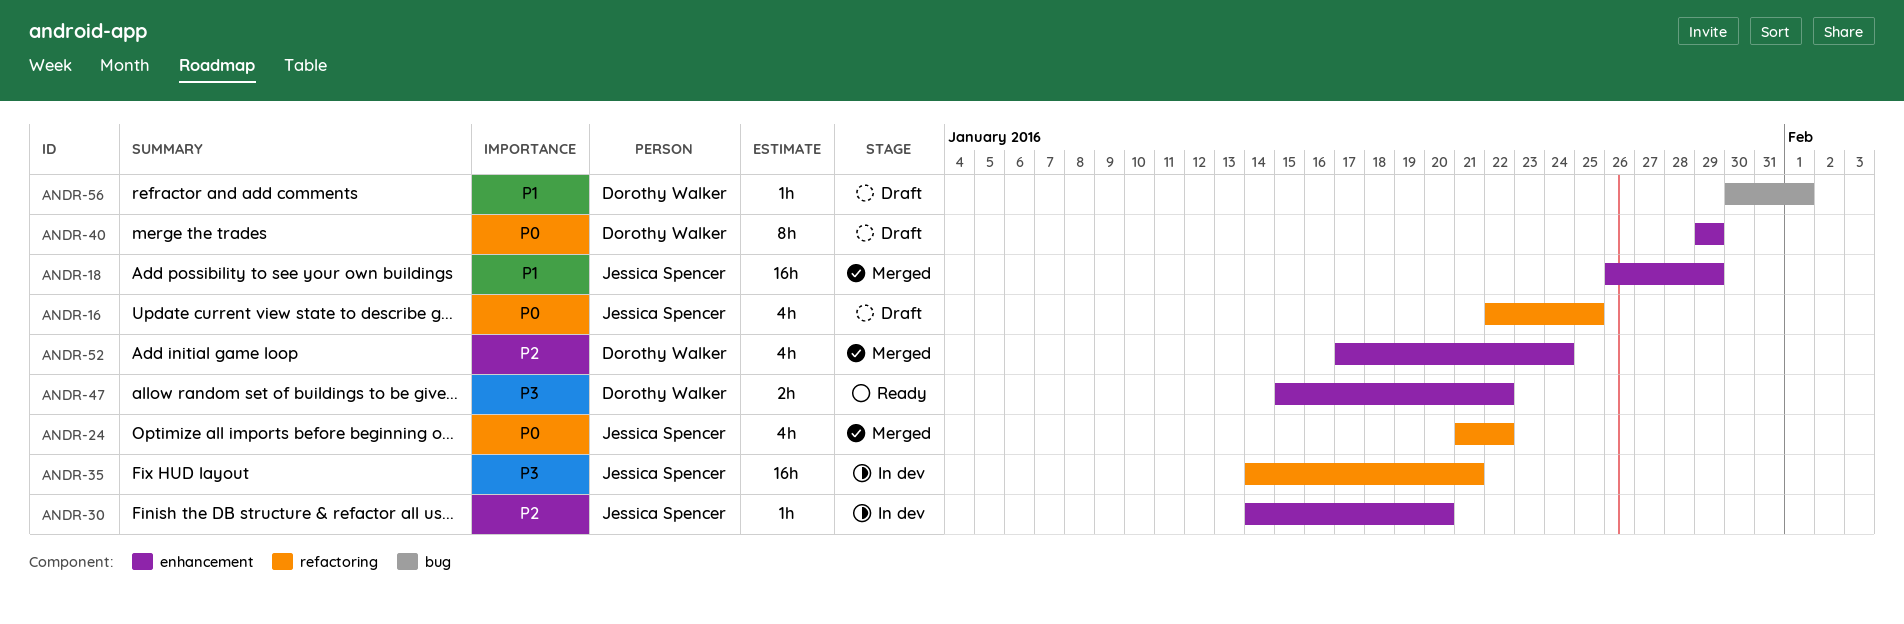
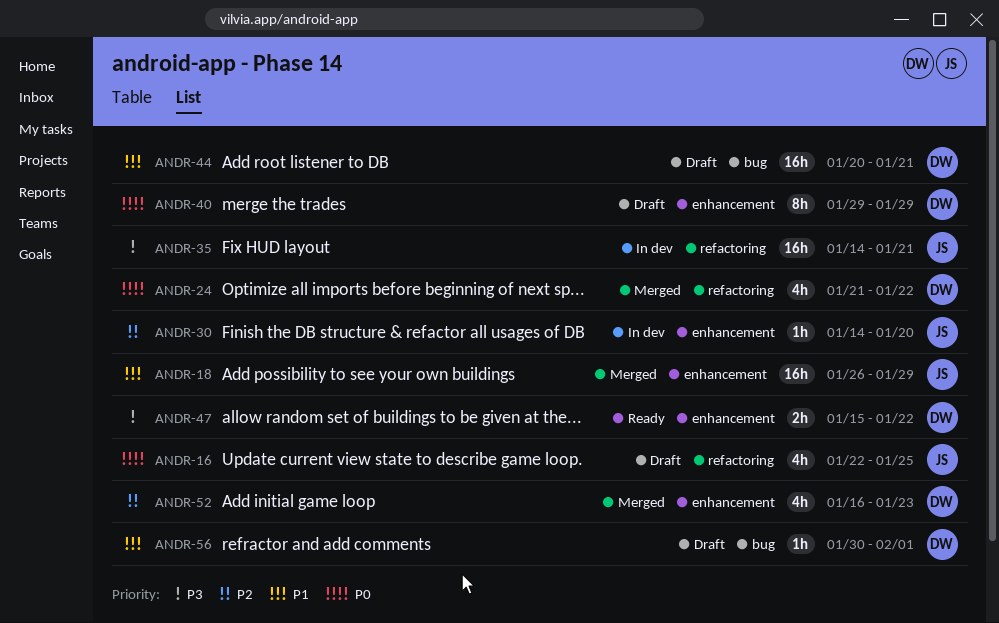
ANDR-24, owner: Jessica Spencer -> Dorothy Walker
ANDR-44: none -> present
ANDR-52, start: Jan 17 -> Jan 16
ANDR-52, due: Jan 24 -> Jan 23

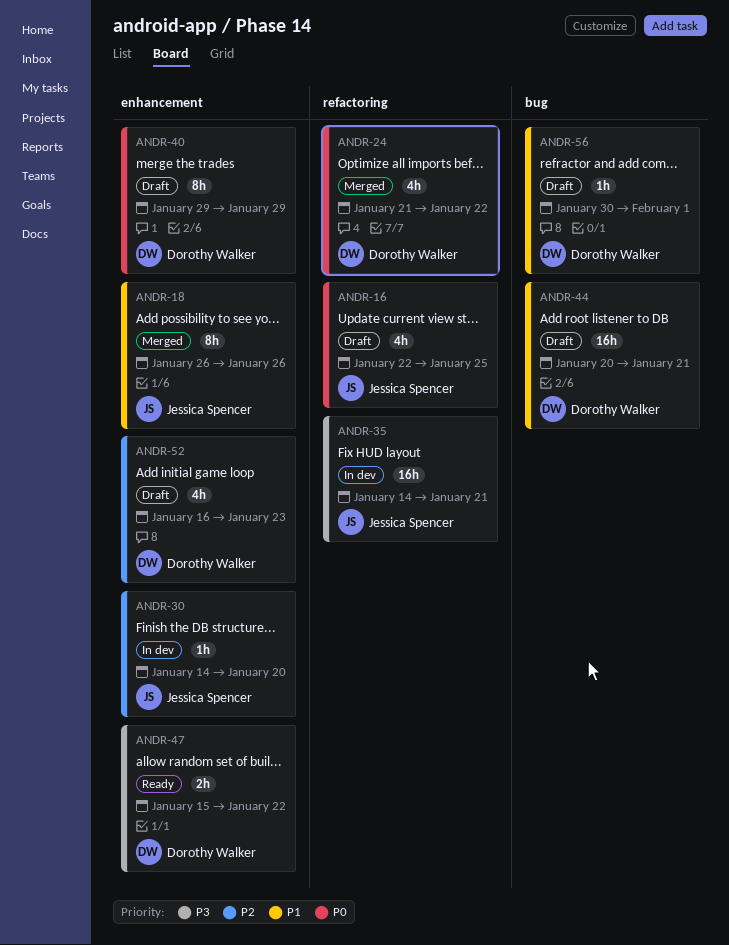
ANDR-18, estimate: 16h -> 8h
ANDR-18, due: Jan 29 -> Jan 26
ANDR-52, status: Merged -> Draft

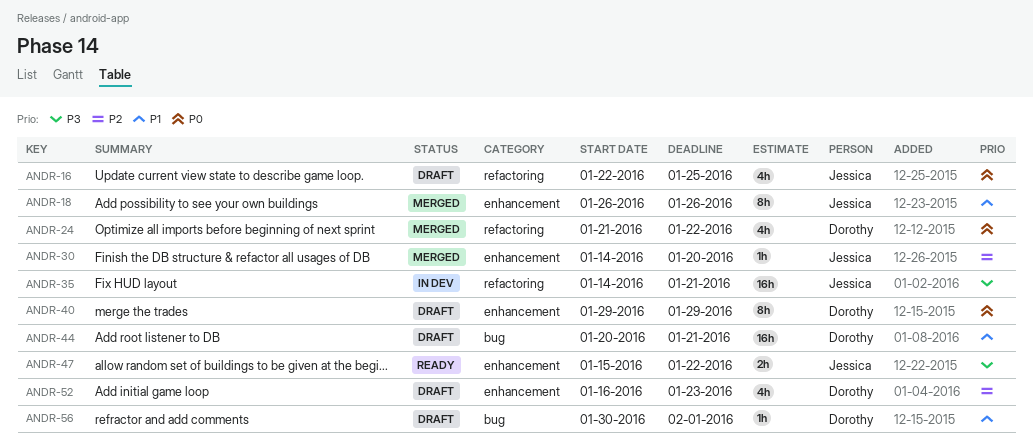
ANDR-30, status: In dev -> Merged
ANDR-47, owner: Dorothy Walker -> Jessica Spencer

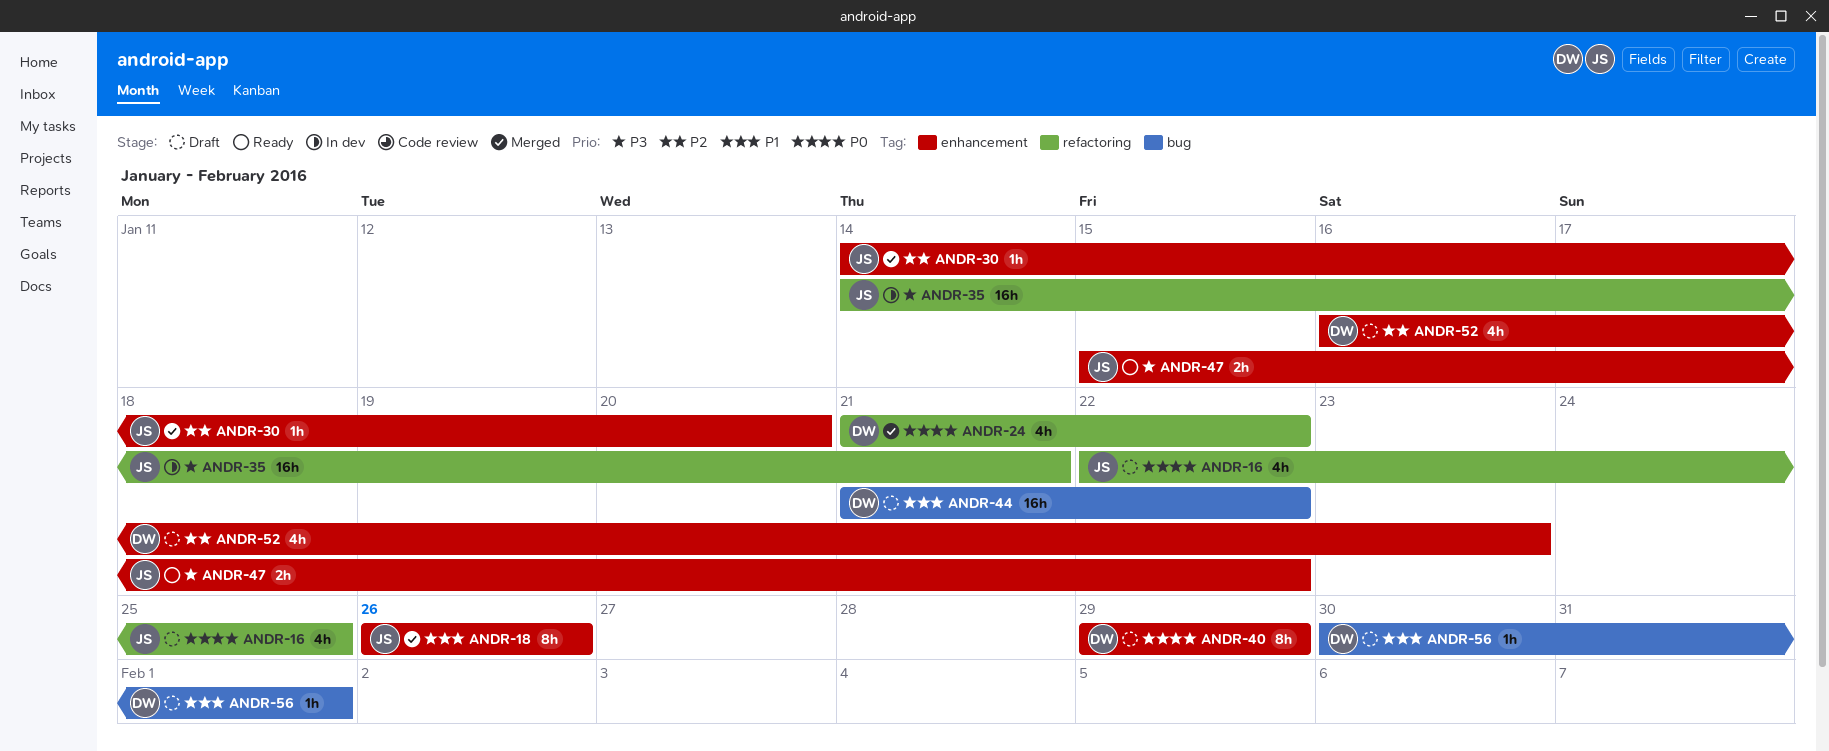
ANDR-44, start: Jan 20 -> Jan 21
ANDR-44, due: Jan 21 -> Jan 22

